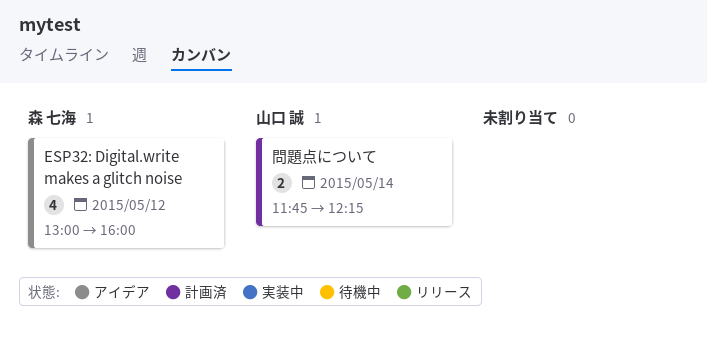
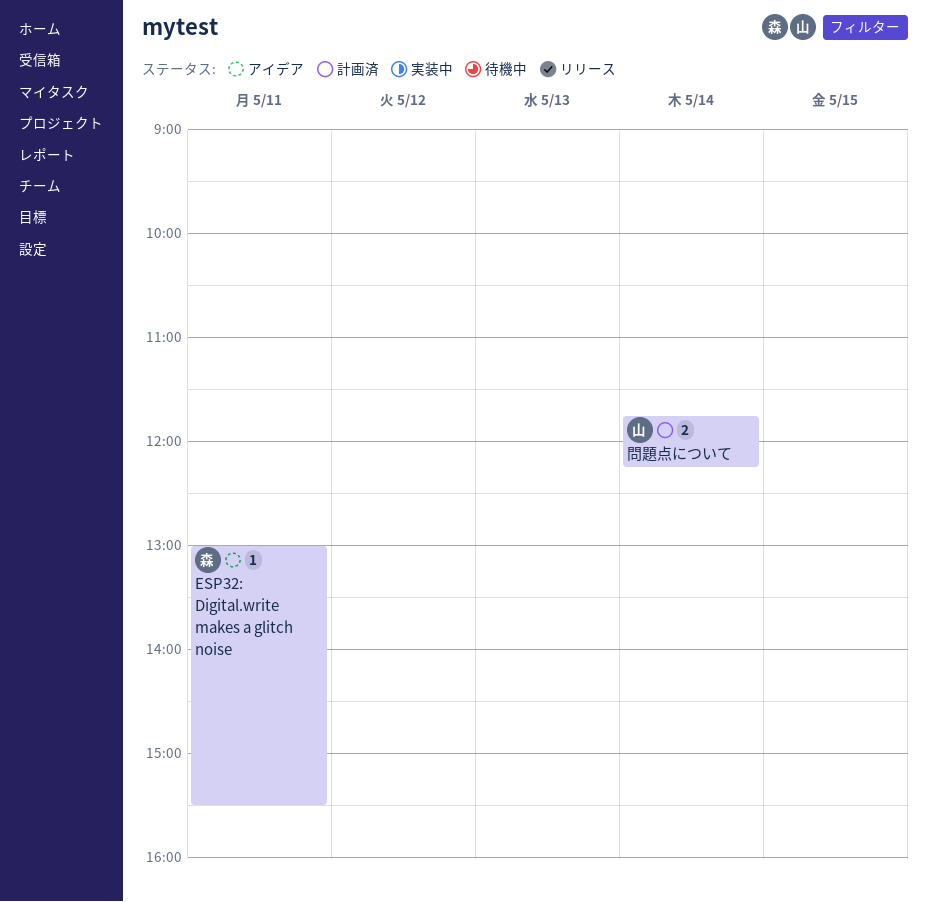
ESP32: Digital.write makes a glitch noise, estimate: 4 -> 1
ESP32: Digital.write makes a glitch noise, day: May 12 -> May 11
ESP32: Digital.write makes a glitch noise, ends: 16:00 -> 15:30

